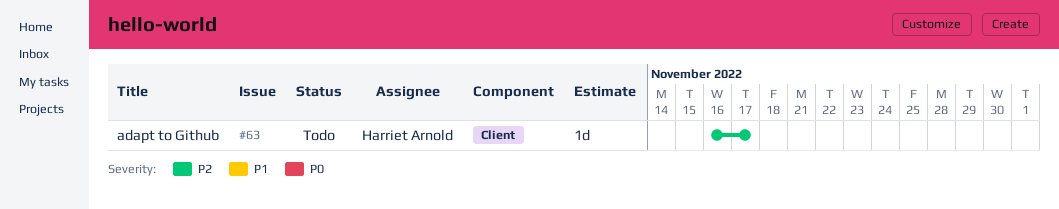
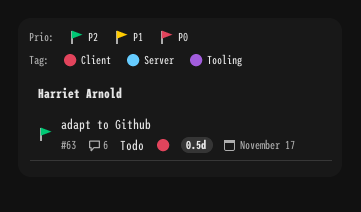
#63, estimate: 1d -> 0.5d

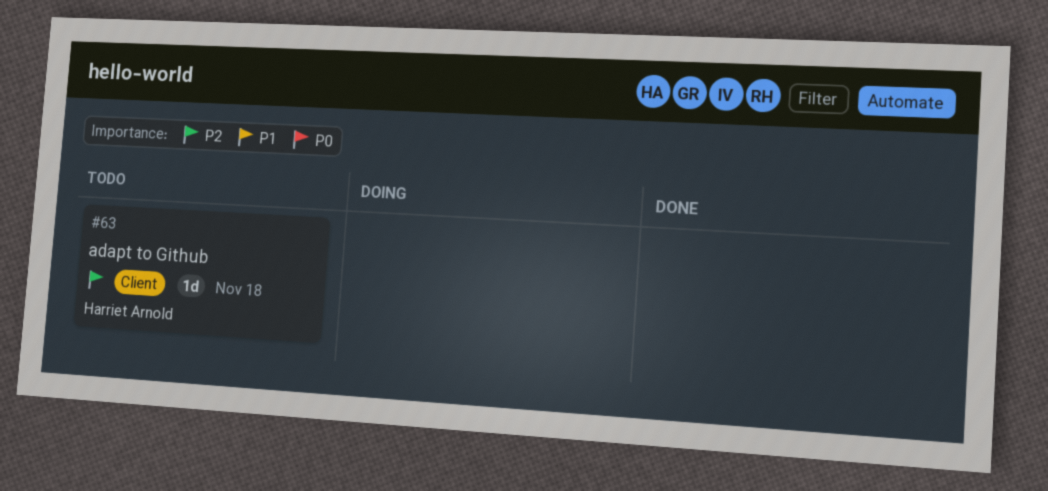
#63, estimate: 0.5d -> 1d
#63, due: Nov 17 -> Nov 18

